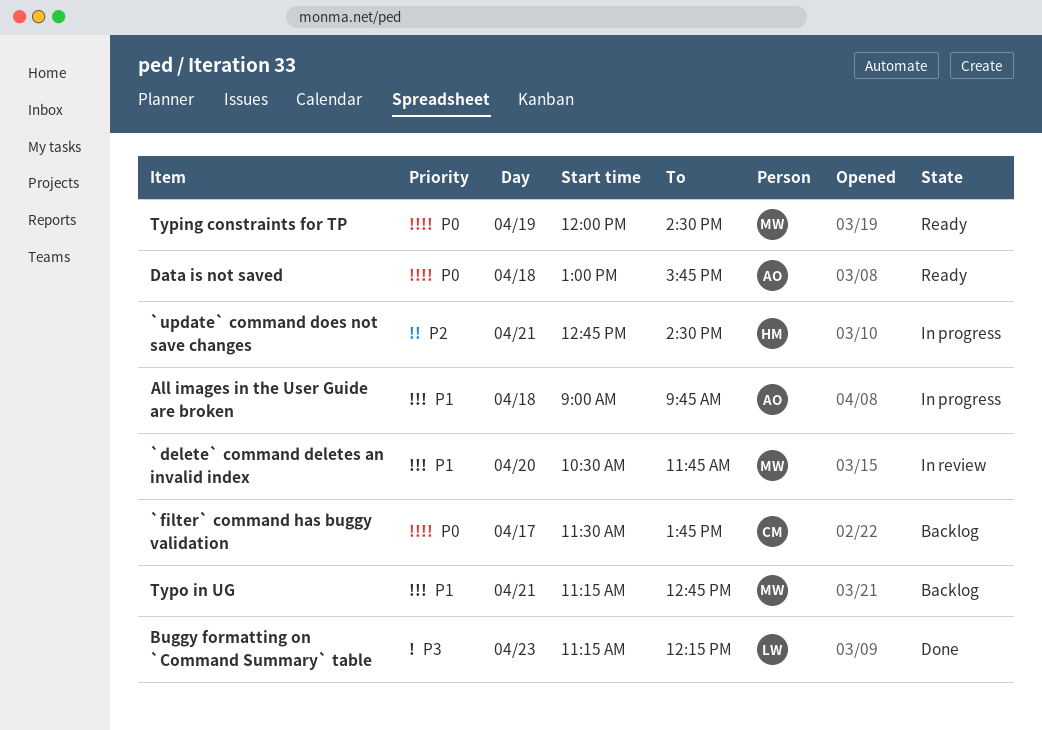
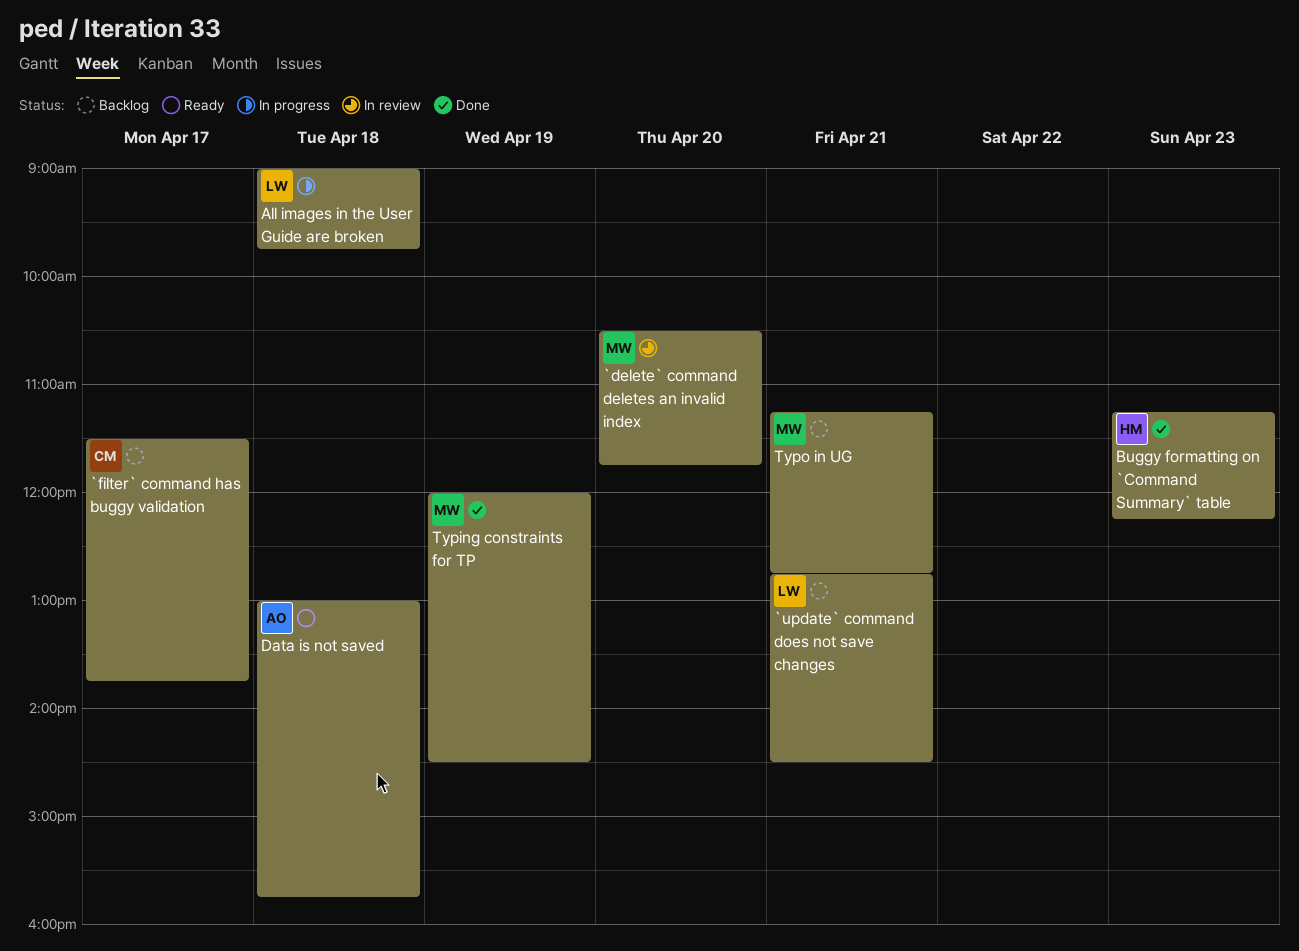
`update` command does not save changes, status: In progress -> Backlog
`update` command does not save changes, owner: HM -> LW
All images in the User Guide are broken, owner: AO -> LW
Buggy formatting on `Command Summary` table, owner: LW -> HM
Typing constraints for TP, status: Ready -> Done

